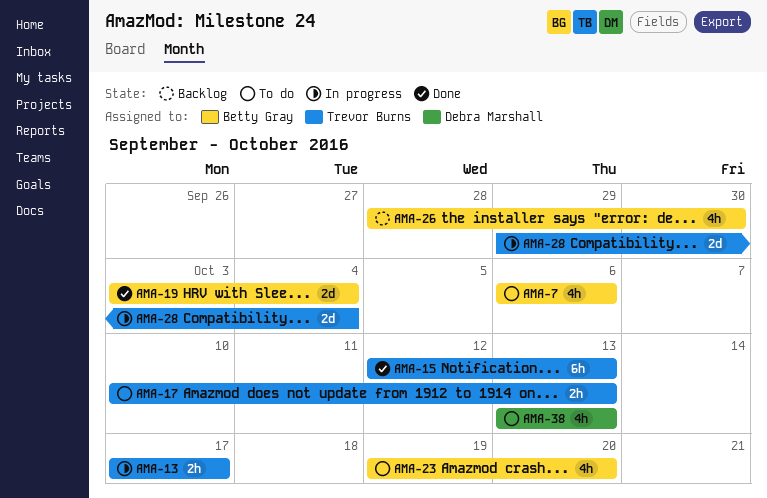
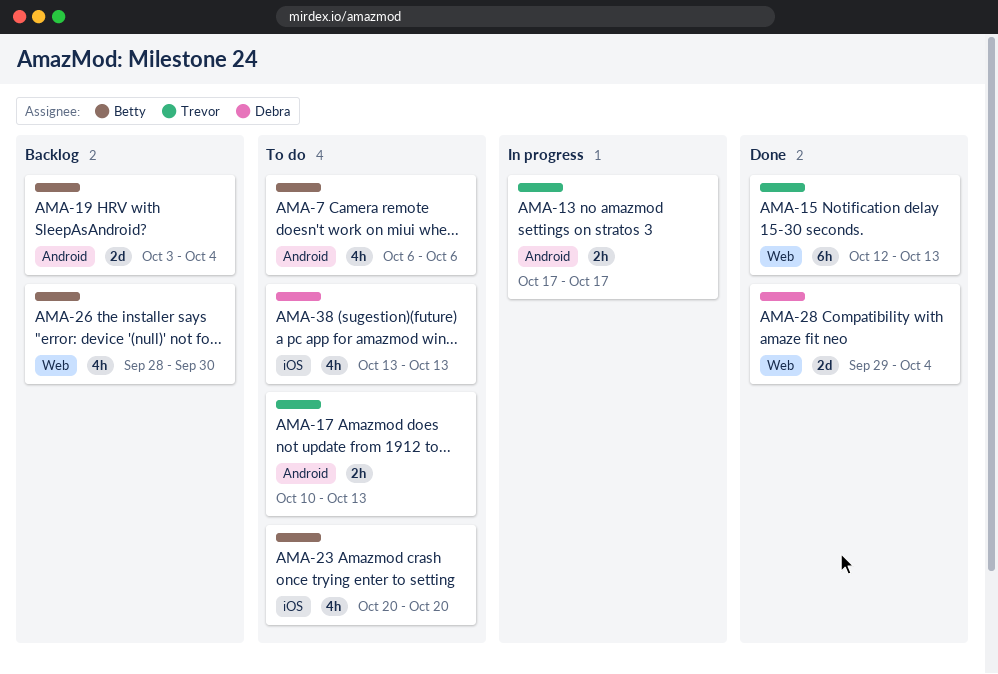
AMA-19, status: Done -> Backlog
AMA-23, start: Oct 19 -> Oct 20
AMA-28, status: In progress -> Done
AMA-28, owner: Trevor Burns -> Debra Marshall

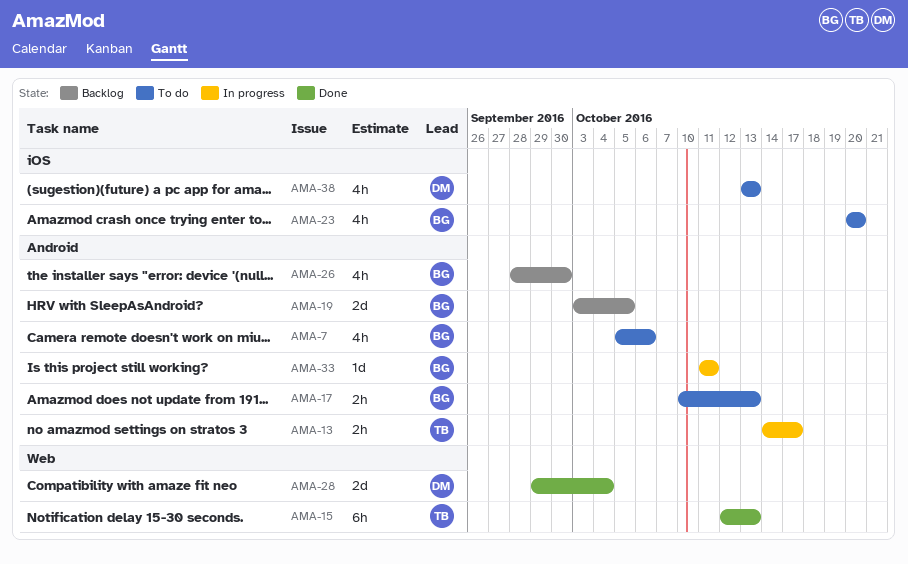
AMA-7, start: Oct 6 -> Oct 5
AMA-13, start: Oct 17 -> Oct 14
AMA-17, owner: Trevor -> Betty
AMA-19, due: Oct 4 -> Oct 5
AMA-26, label: Web -> Android
AMA-33: none -> present

